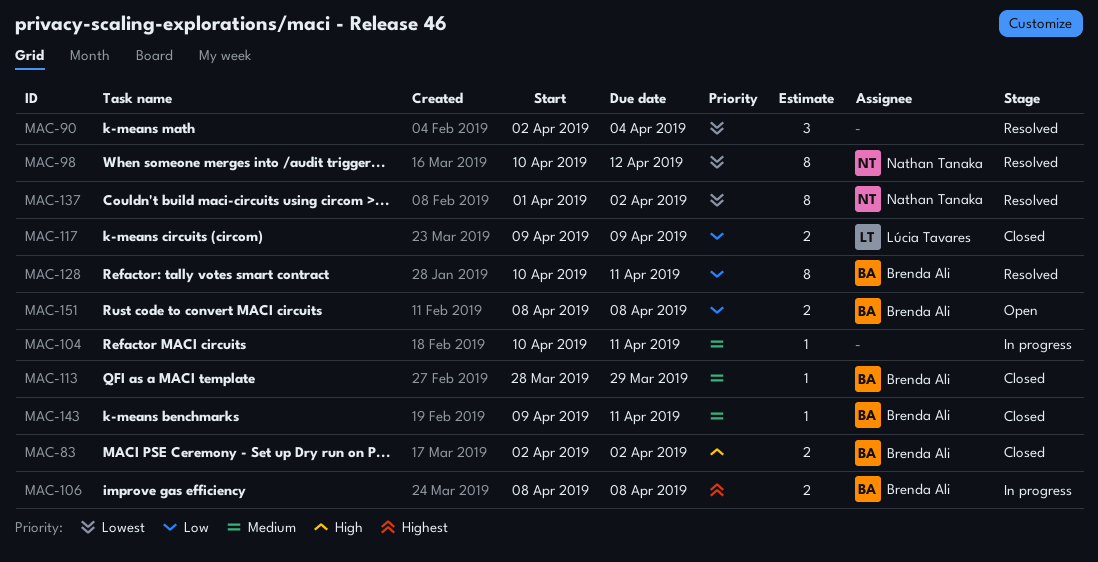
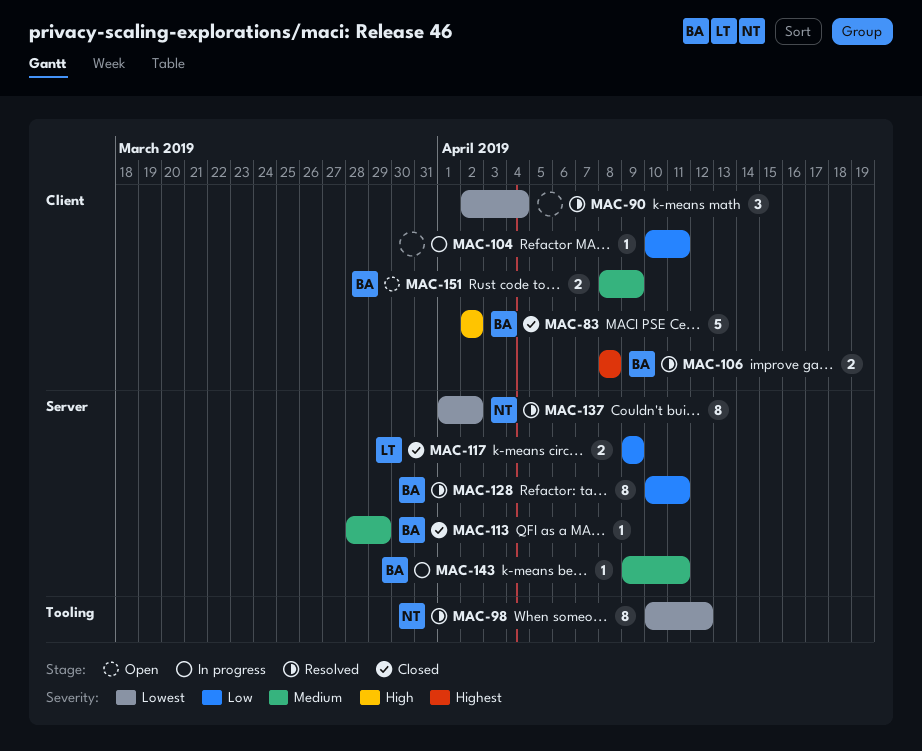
MAC-83, estimate: 2 -> 5
MAC-104, priority: Medium -> Low
MAC-106, status: In progress -> Resolved
MAC-143, status: Closed -> In progress
MAC-151, priority: Low -> Medium
MAC-151, due: Apr 8 -> Apr 9

